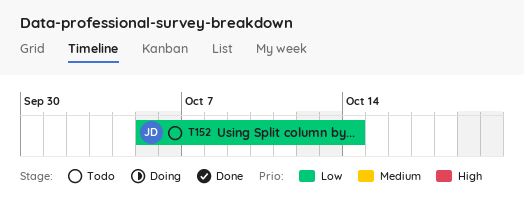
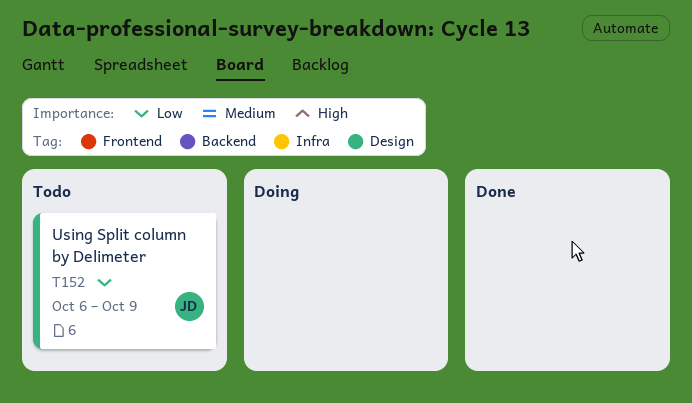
T152, start: Oct 5 -> Oct 6
T152, due: Oct 14 -> Oct 9

